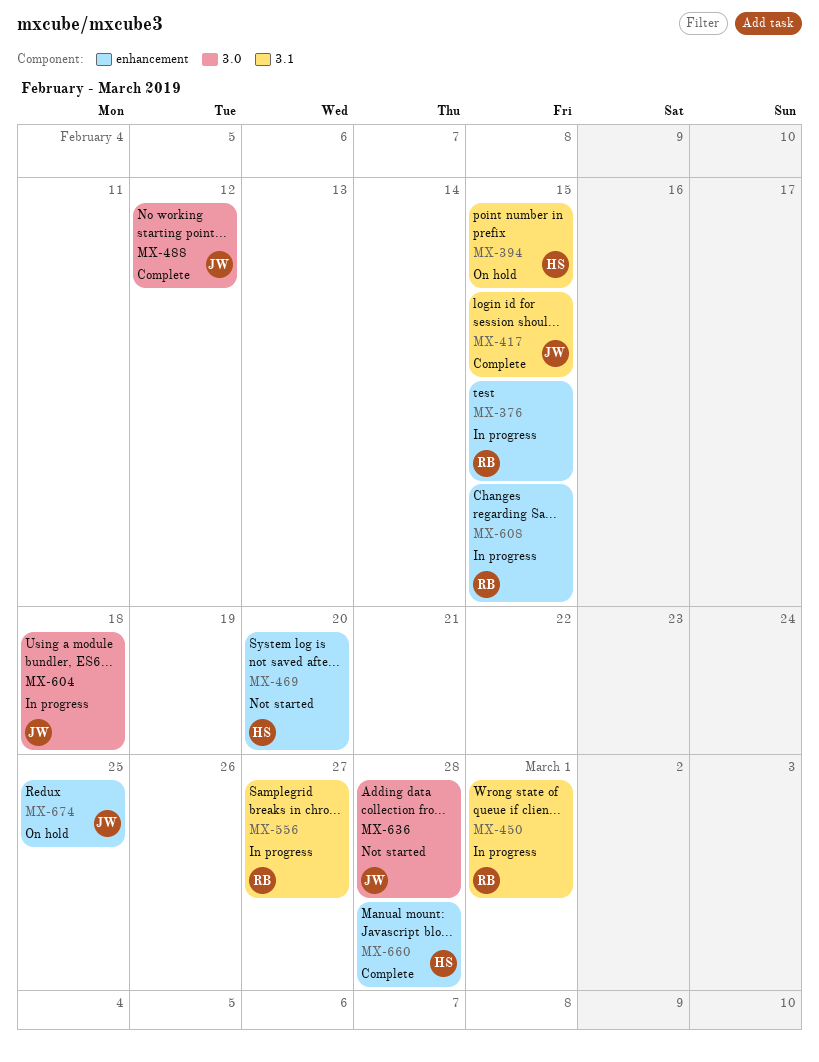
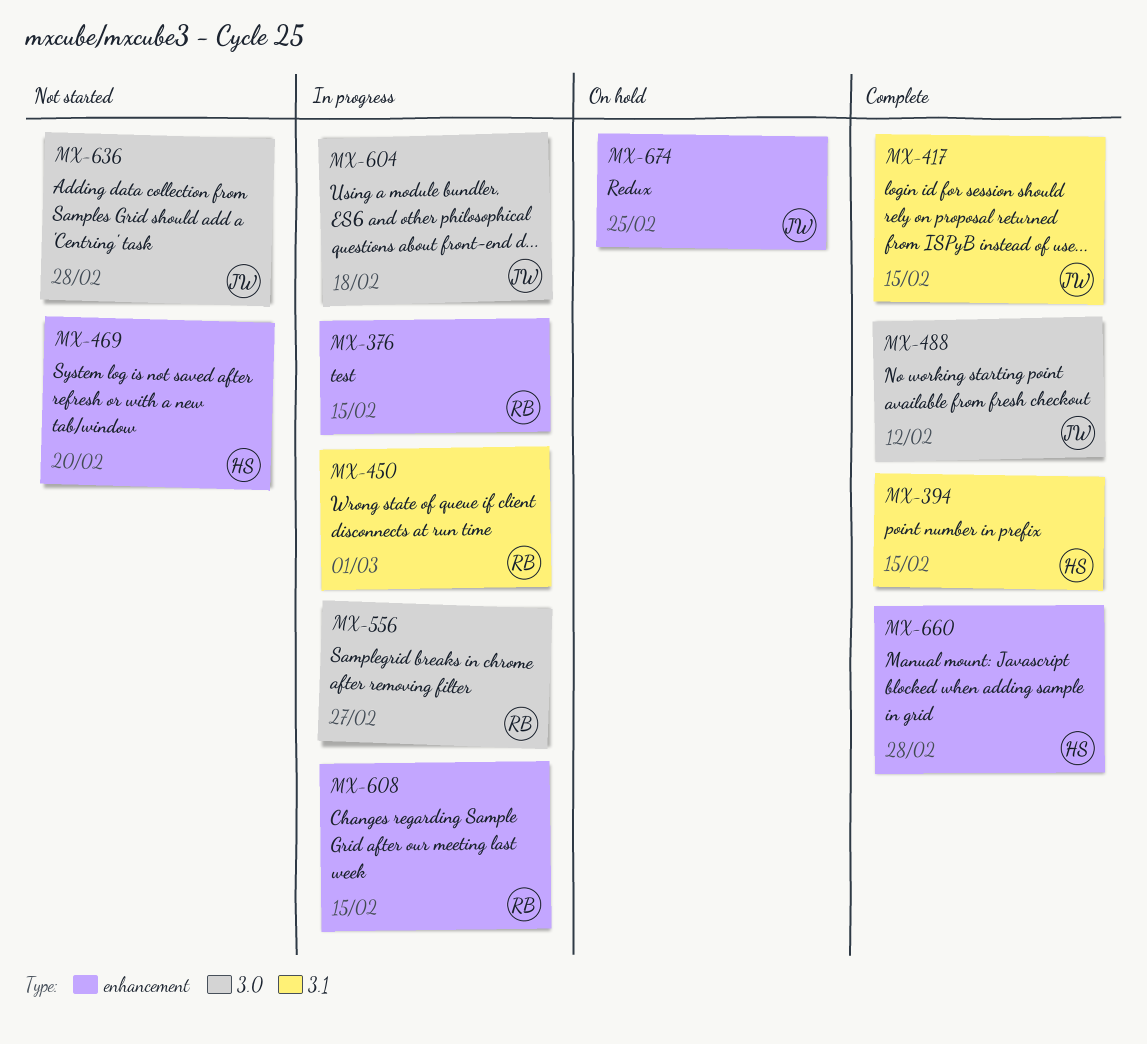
MX-394, status: On hold -> Complete
MX-556, label: 3.1 -> 3.0

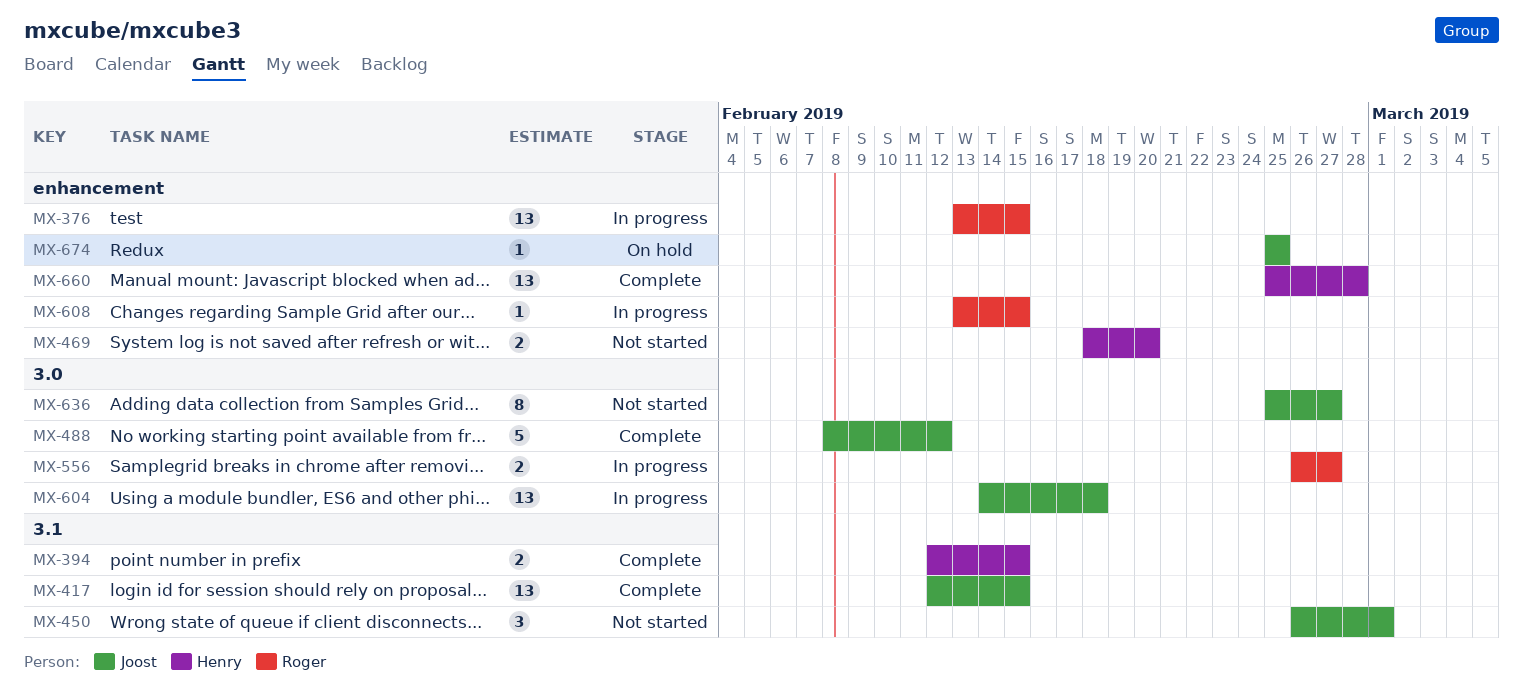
MX-450, status: In progress -> Not started
MX-450, owner: Roger -> Joost
MX-636, due: Feb 28 -> Feb 27

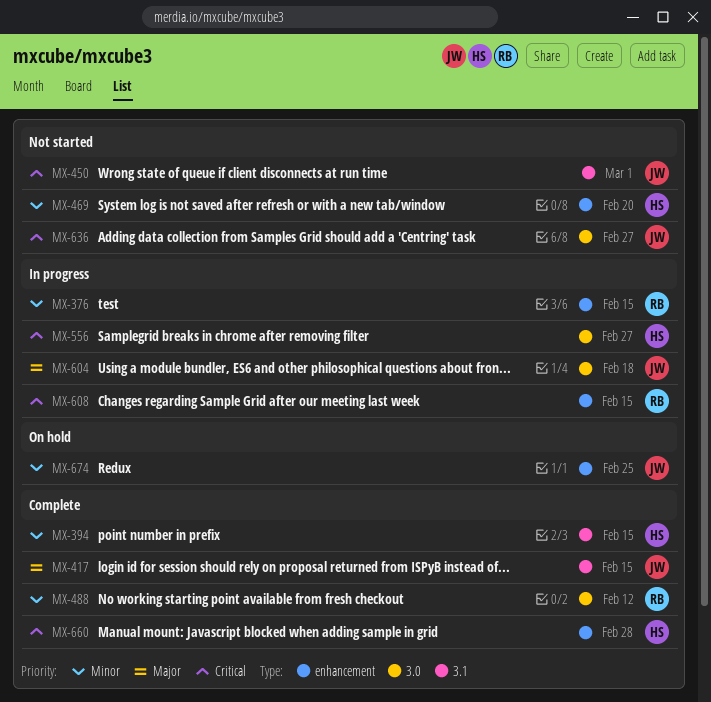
MX-488, owner: Joost -> Roger
MX-556, owner: Roger -> Henry

